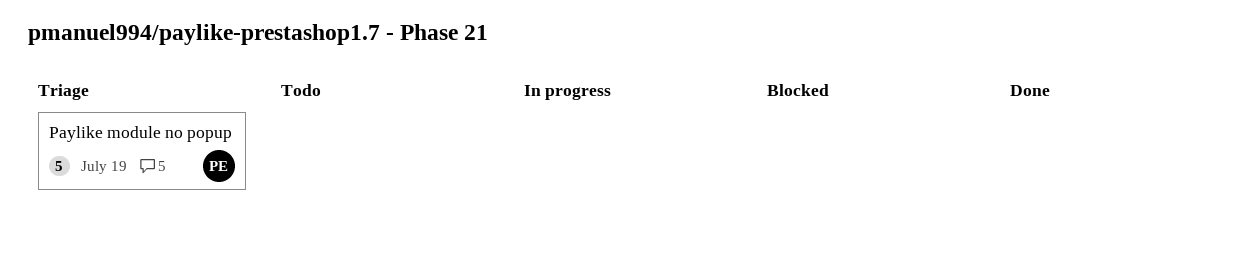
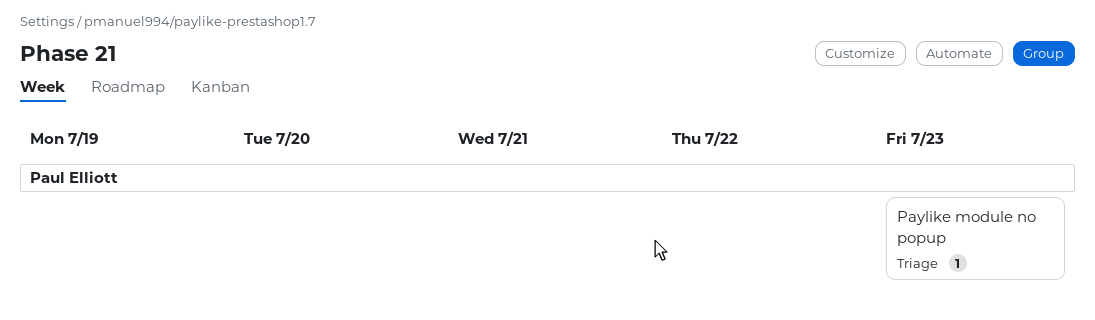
Paylike module no popup, estimate: 5 -> 1
Paylike module no popup, due: Jul 19 -> Jul 23

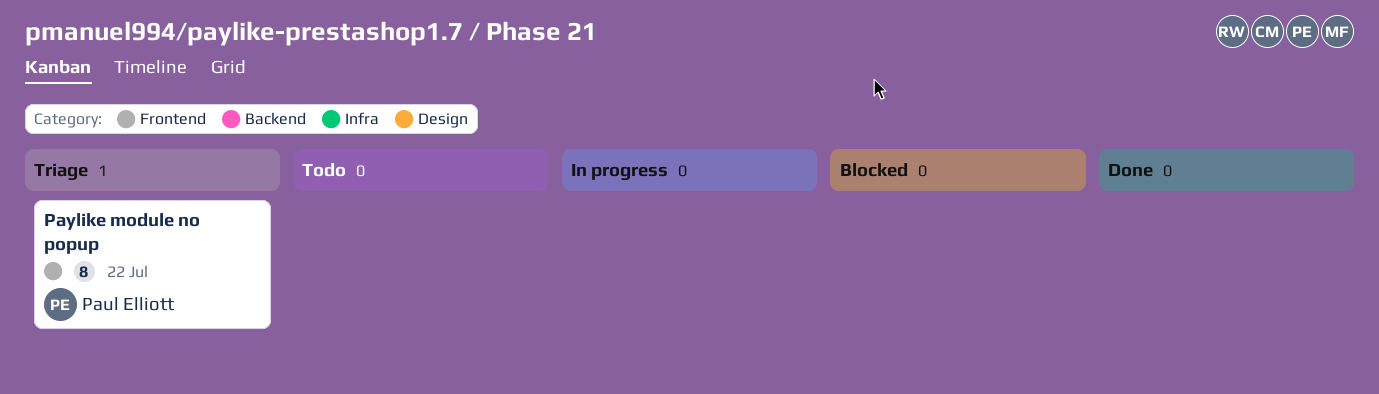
Paylike module no popup, estimate: 1 -> 8
Paylike module no popup, due: Jul 23 -> Jul 22

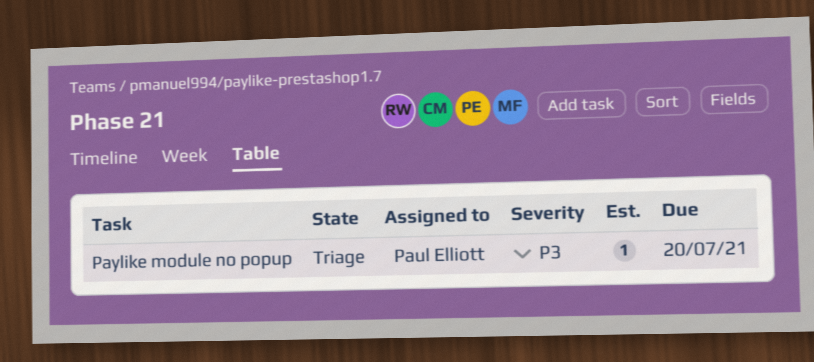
Paylike module no popup, estimate: 8 -> 1
Paylike module no popup, due: Jul 22 -> Jul 20

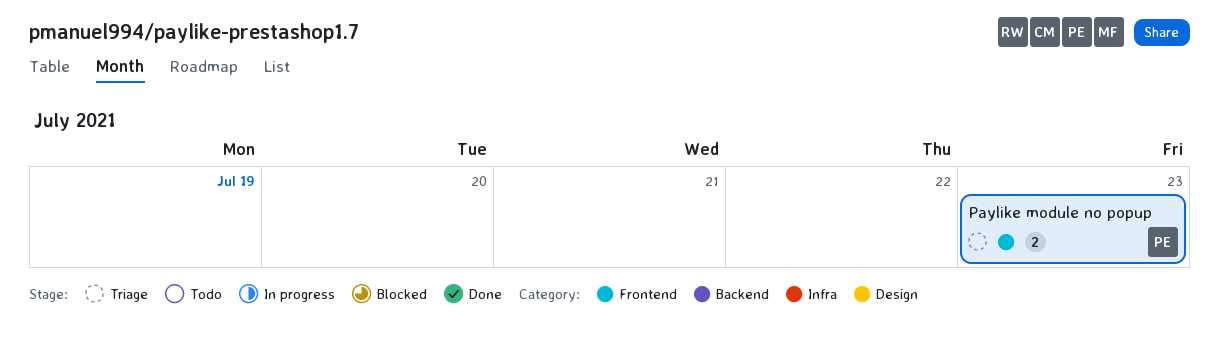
Paylike module no popup, estimate: 1 -> 2
Paylike module no popup, due: Jul 20 -> Jul 23

